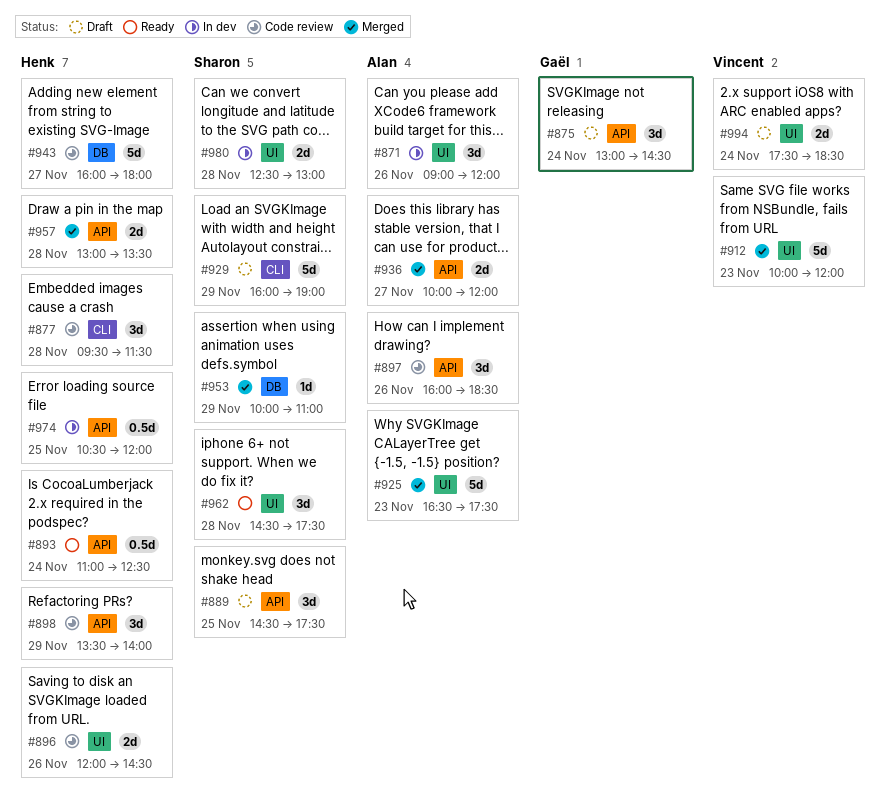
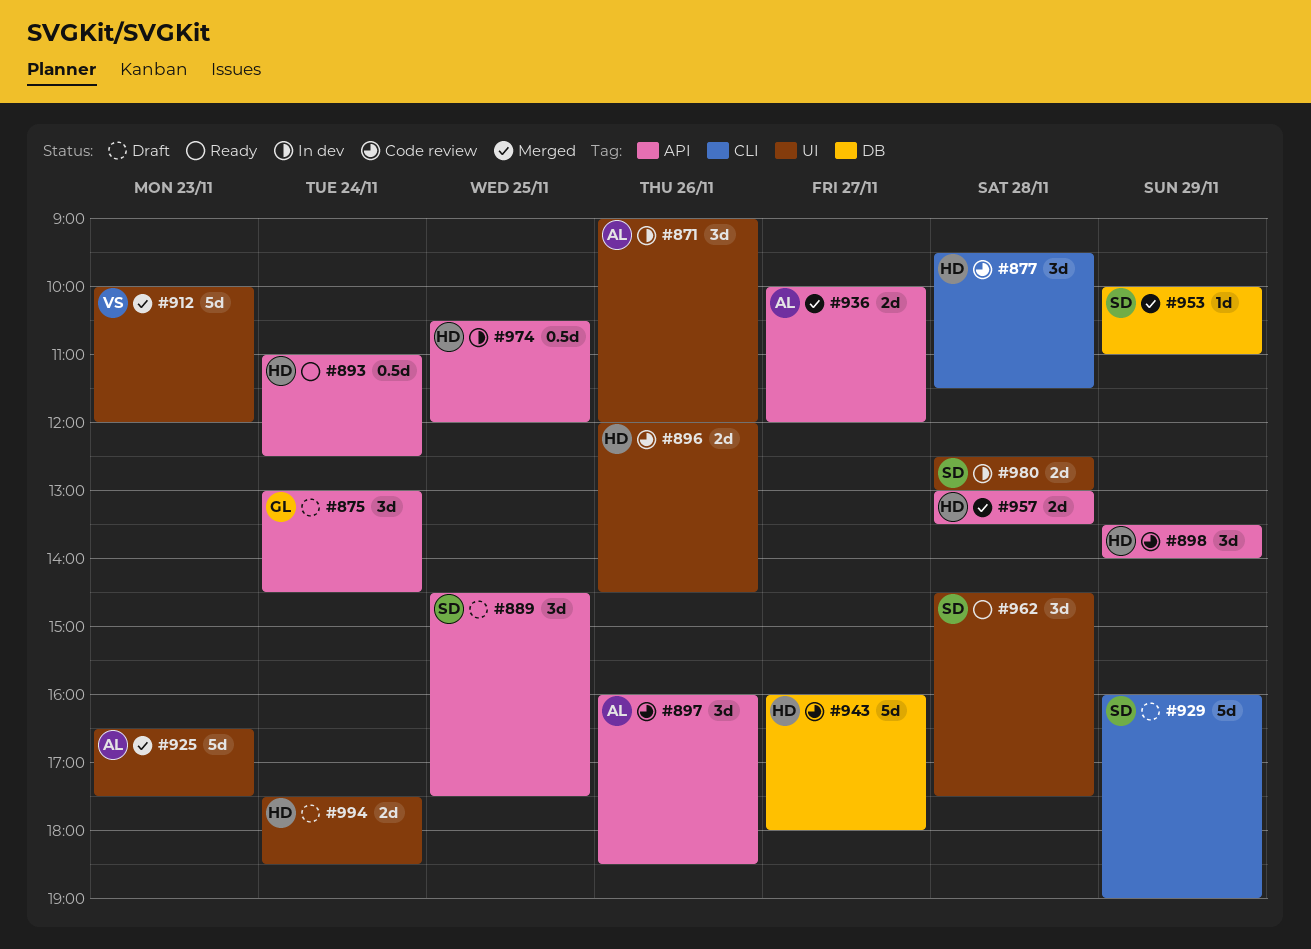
#994, owner: Vincent -> Henk

